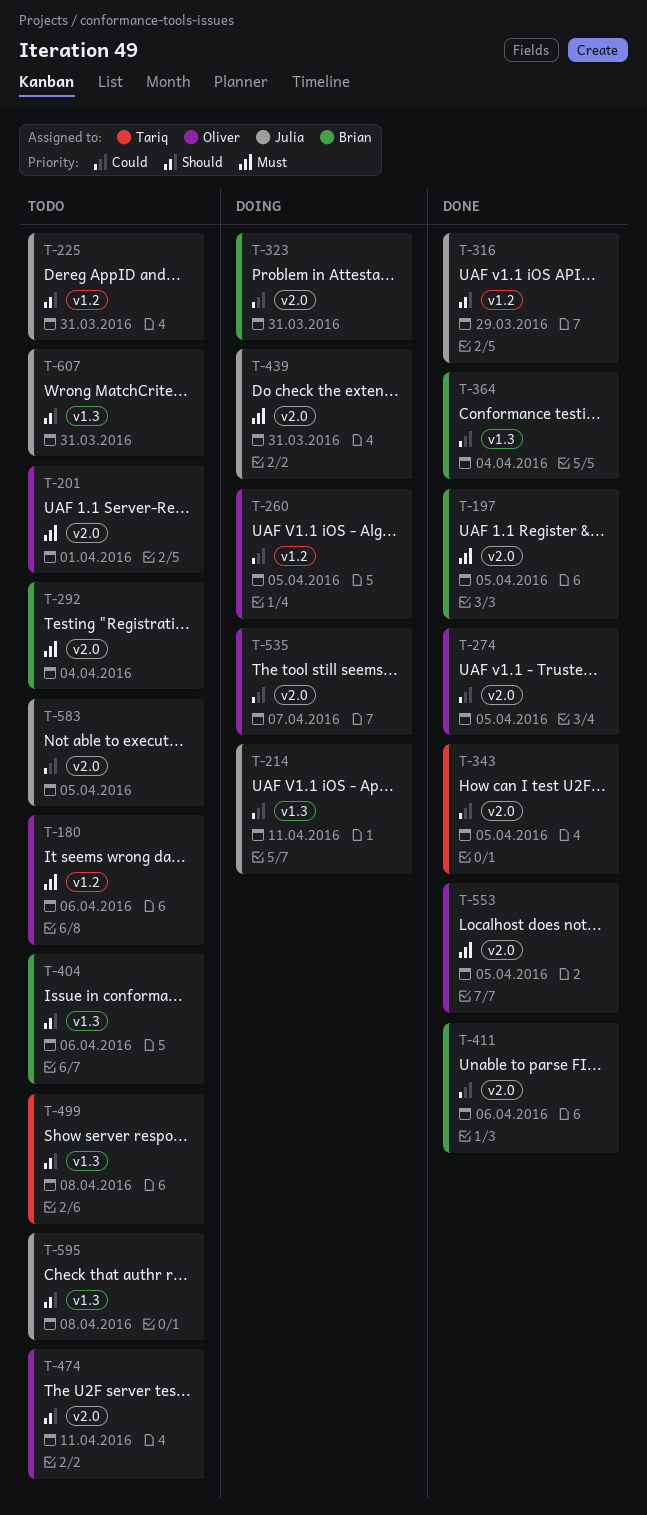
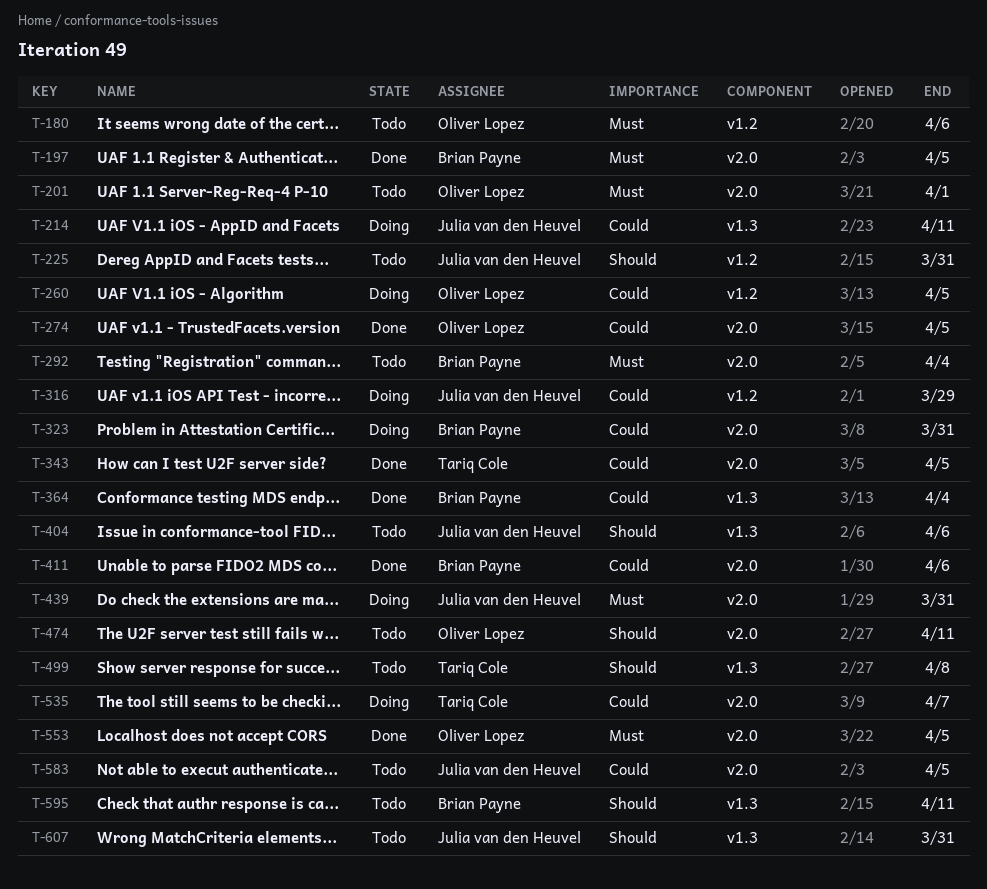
T-316, status: Done -> Doing
T-316, priority: Should -> Could
T-404, owner: Brian Payne -> Julia van den Heuvel
T-535, owner: Oliver Lopez -> Tariq Cole
T-595, owner: Julia van den Heuvel -> Brian Payne
T-595, due: Apr 8 -> Apr 11

